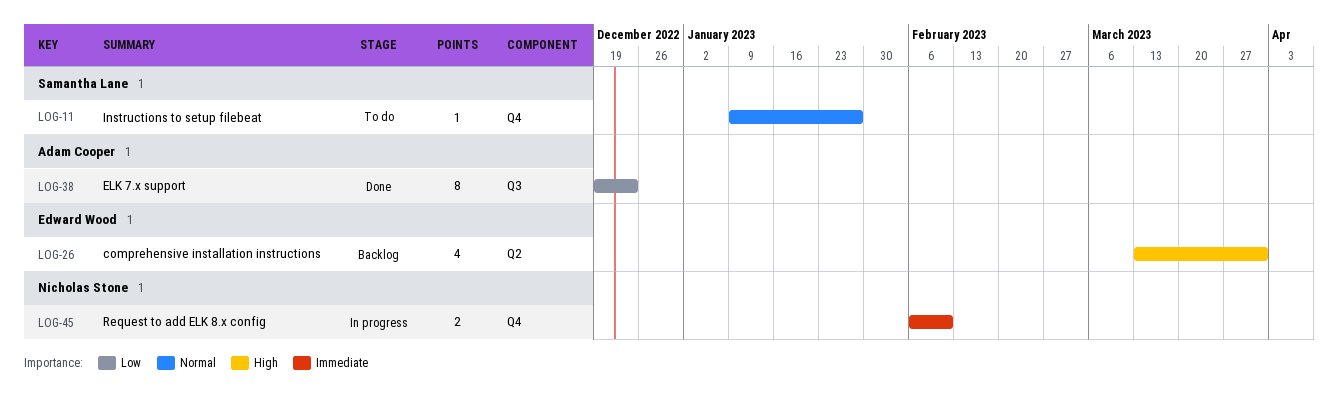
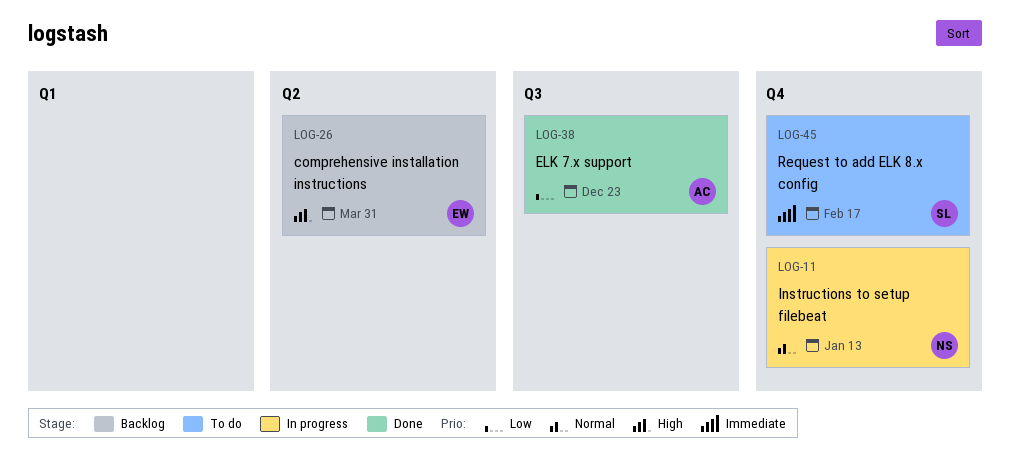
LOG-11, status: To do -> In progress
LOG-11, owner: Samantha Lane -> Nicholas Stone
LOG-11, due: Jan 27 -> Jan 13
LOG-45, status: In progress -> To do
LOG-45, owner: Nicholas Stone -> Samantha Lane
LOG-45, due: Feb 10 -> Feb 17

